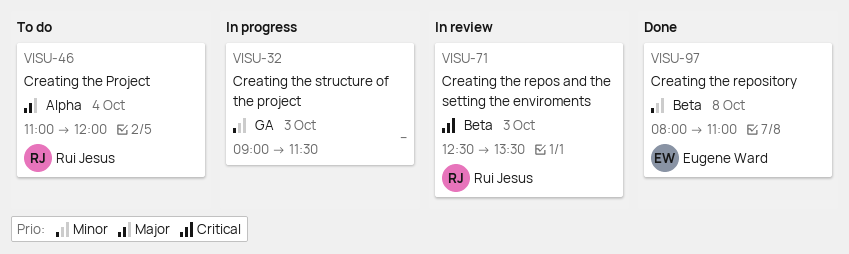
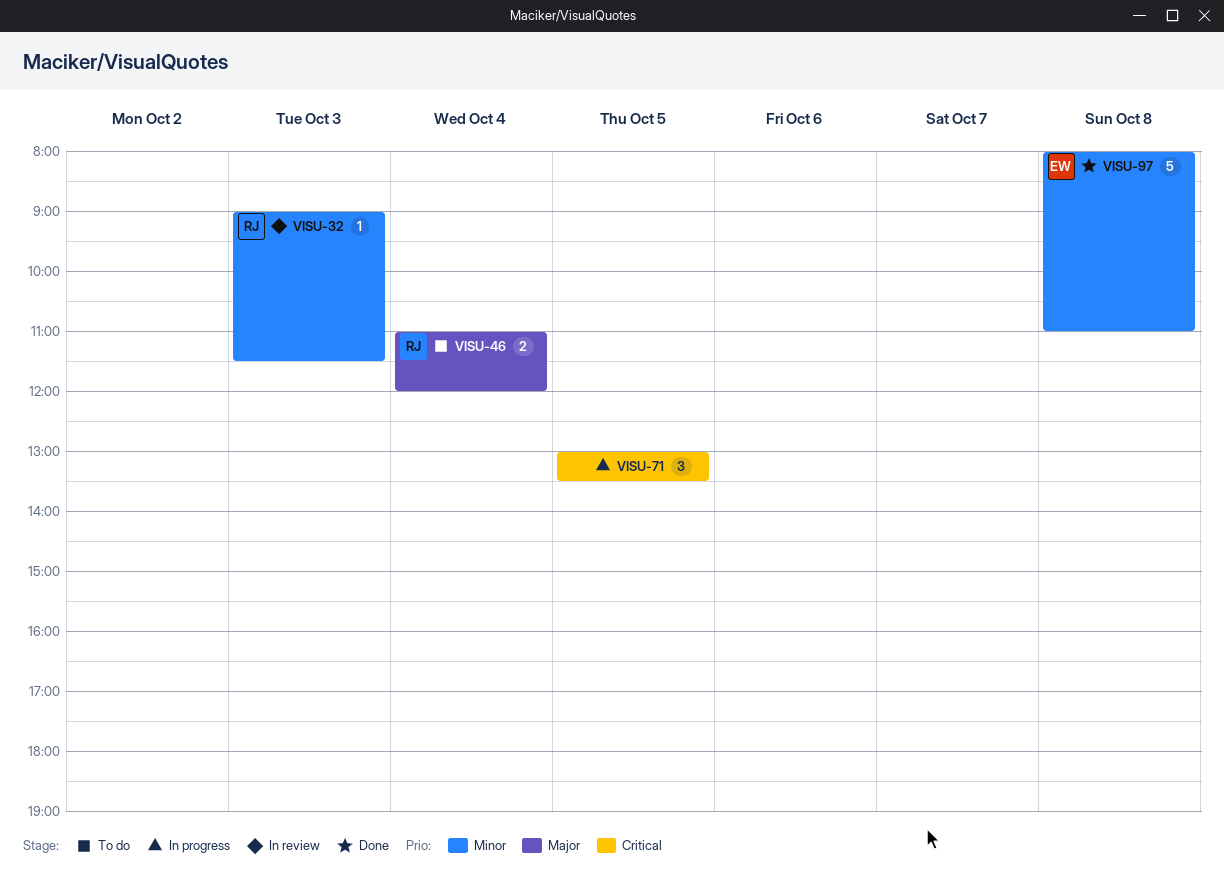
VISU-32, status: In progress -> In review
VISU-32, owner: none -> Rui Jesus
VISU-71, status: In review -> In progress
VISU-71, owner: Rui Jesus -> none
VISU-71, day: Oct 3 -> Oct 5
VISU-71, begins: 12:30 -> 13:00

